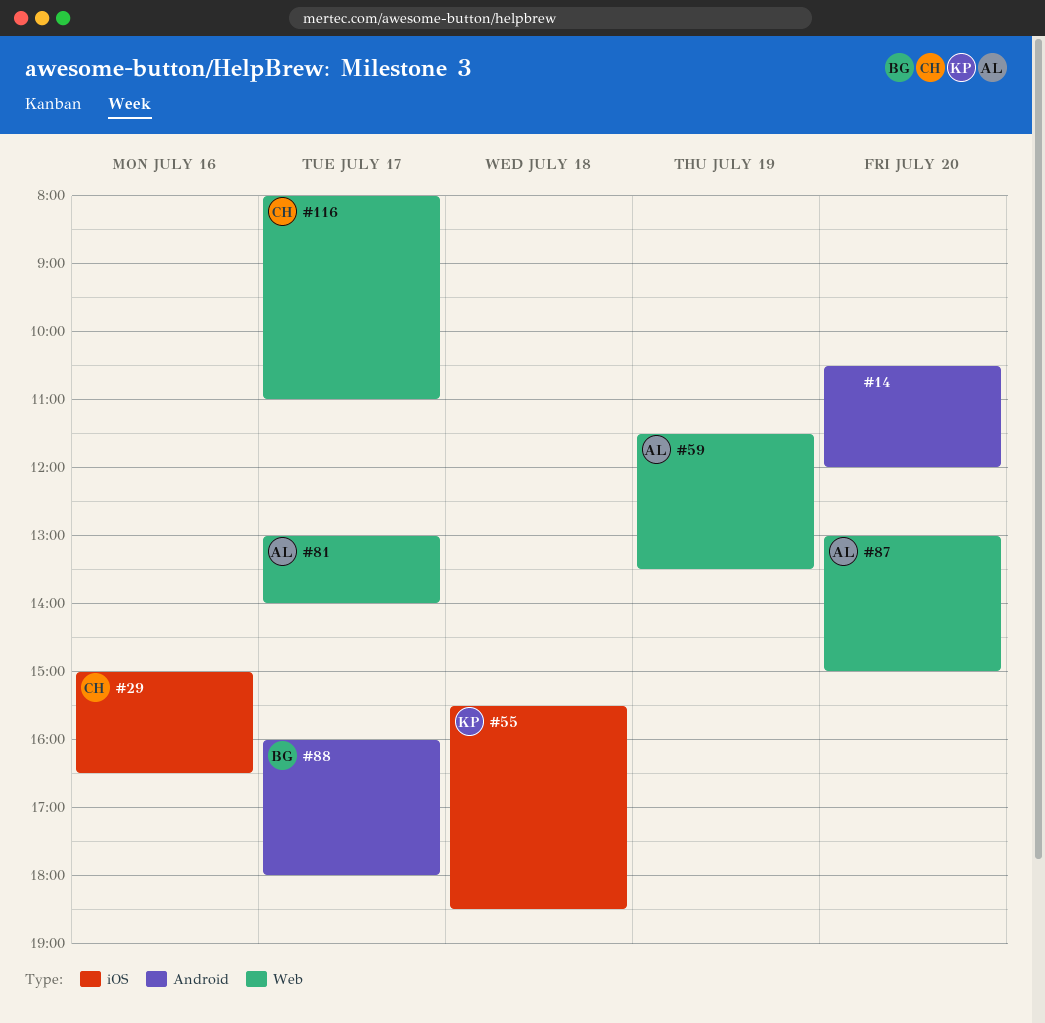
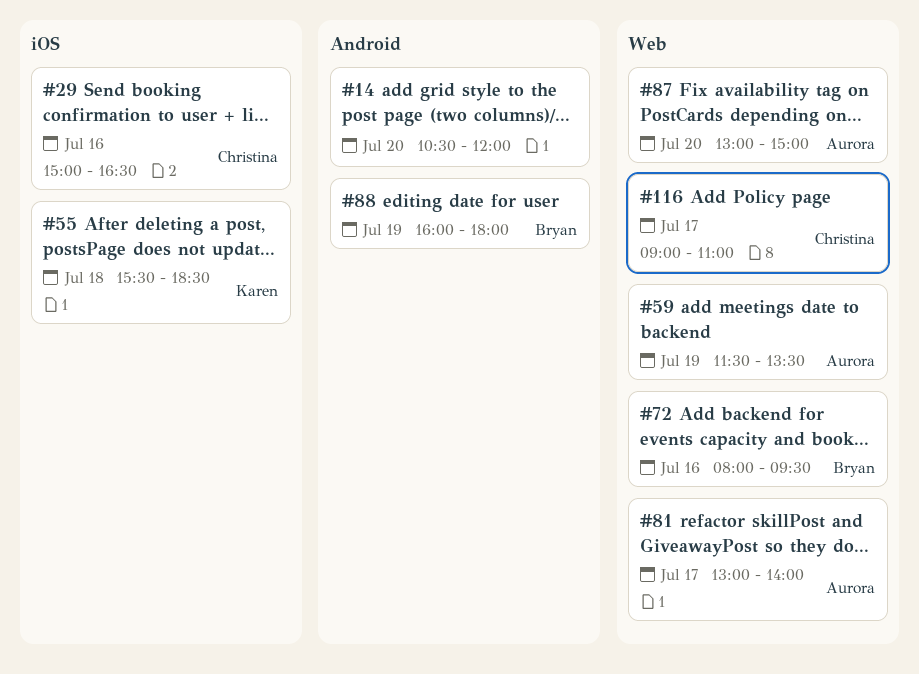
#72: none -> present
#88, day: Jul 17 -> Jul 19
#116, begins: 08:00 -> 09:00

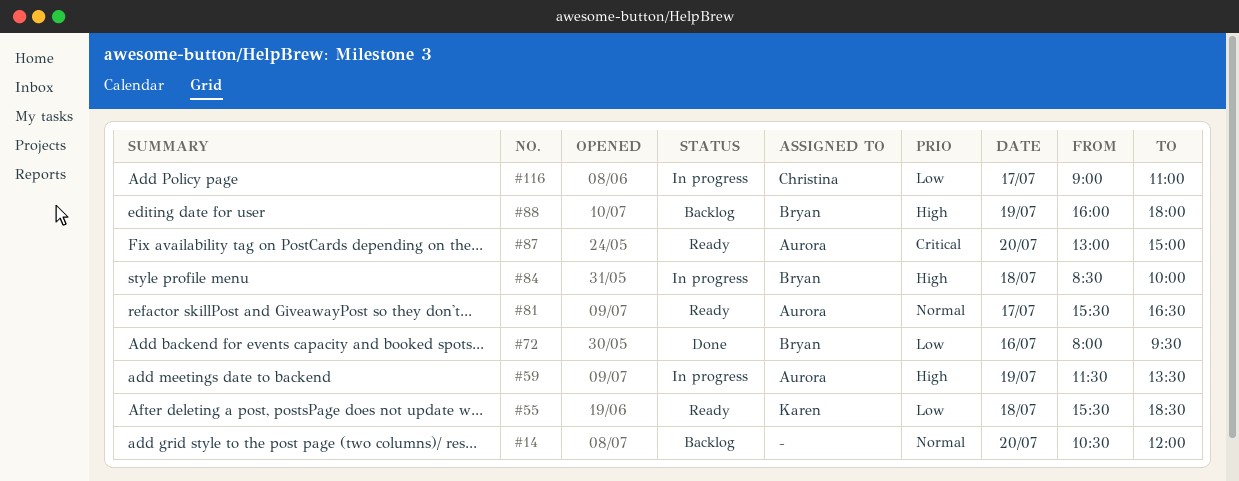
#29: present -> none
#81, begins: 13:00 -> 15:30
#81, ends: 14:00 -> 16:30
#84: none -> present

